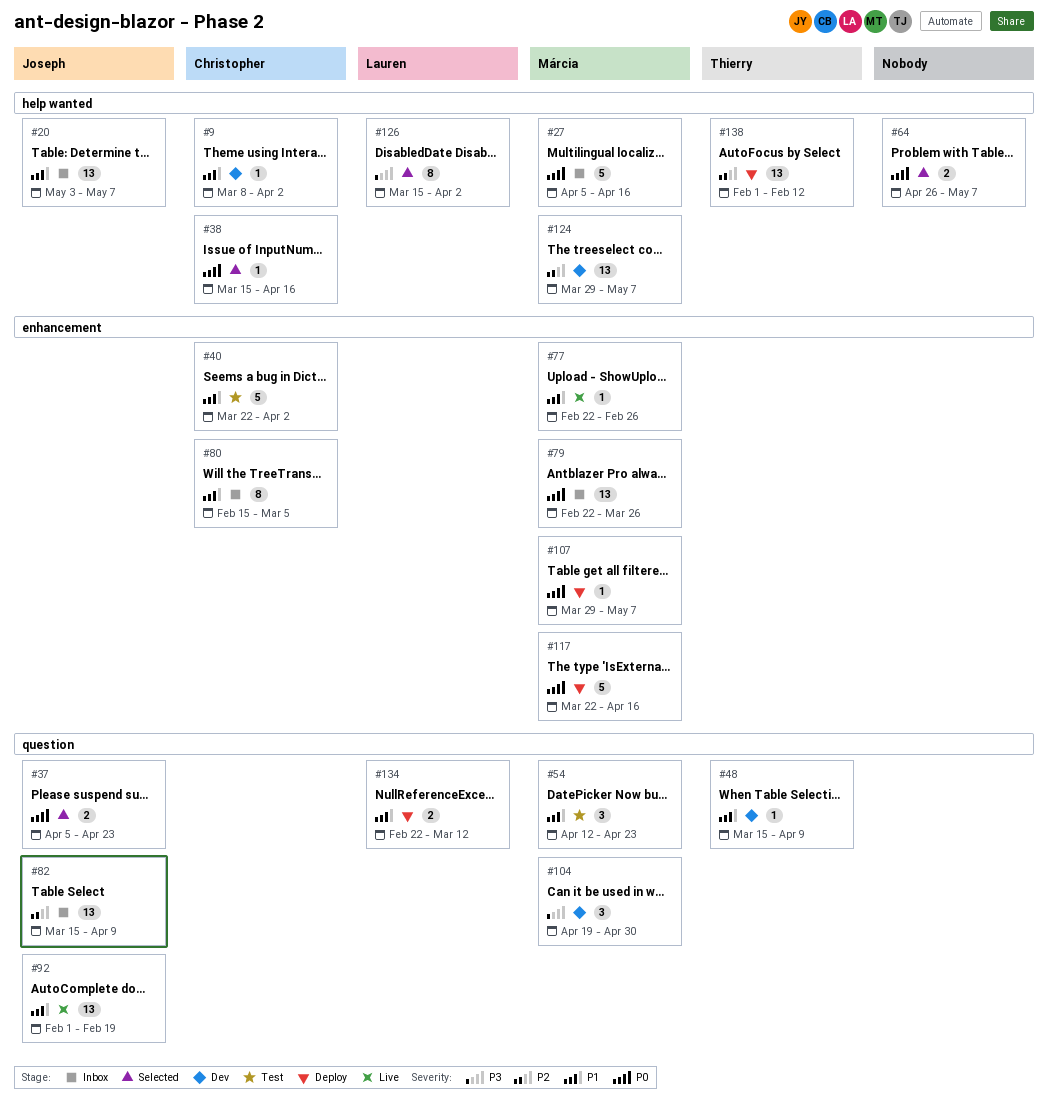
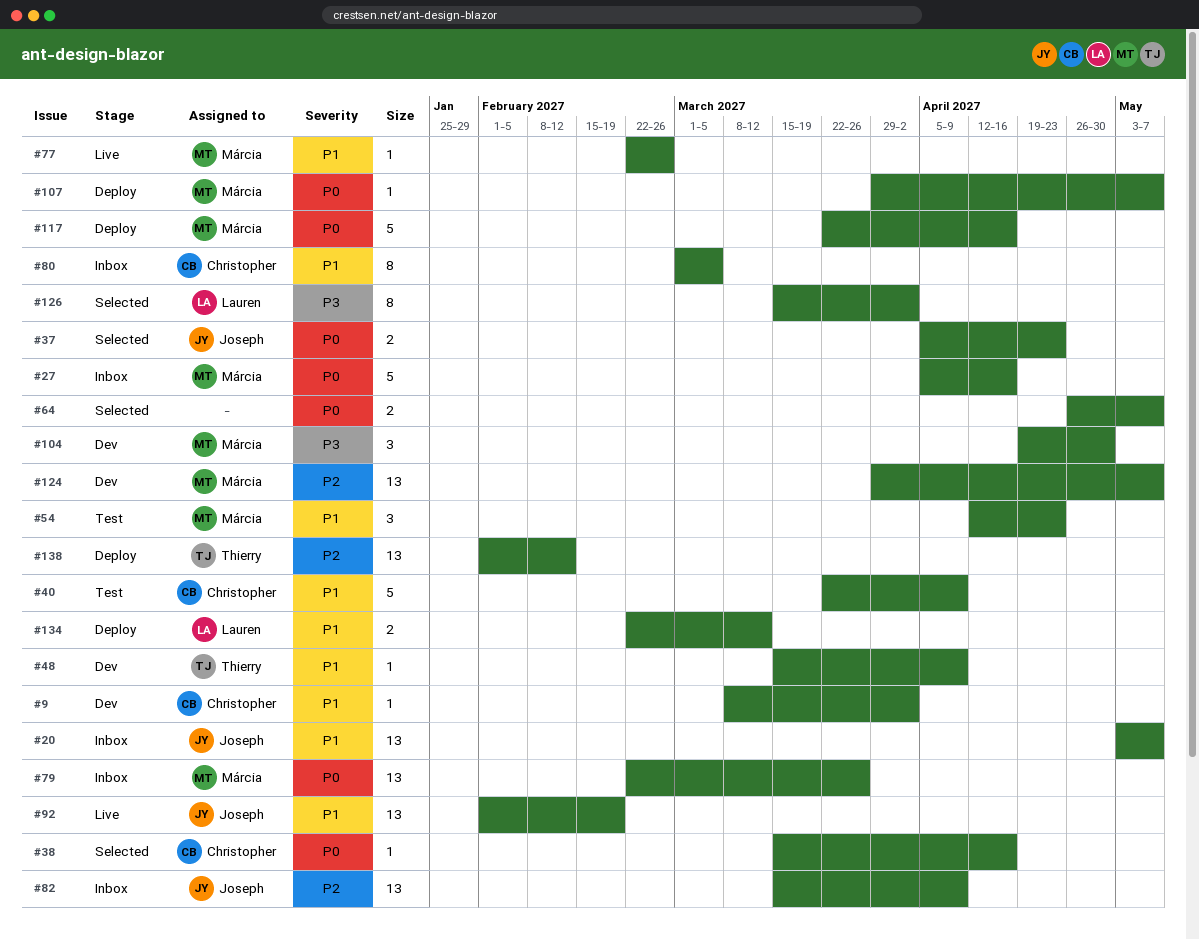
#40, due: Apr 2 -> Apr 9
#80, start: Feb 15 -> Mar 1

